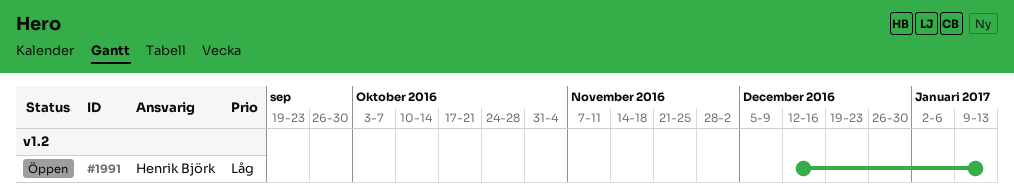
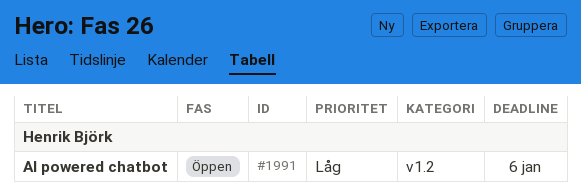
#1991, due: Jan 13 -> Jan 6

